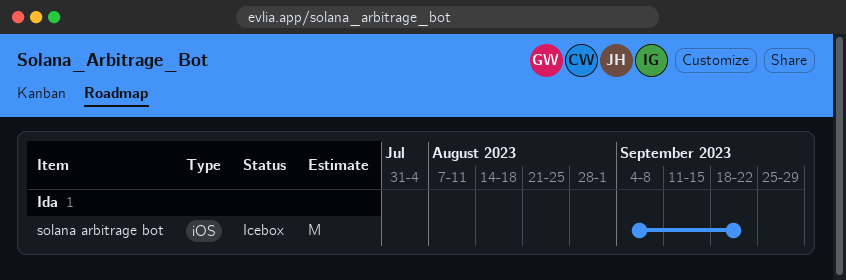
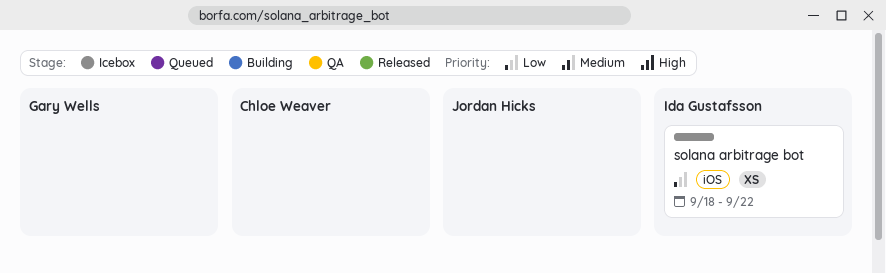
solana arbitrage bot, estimate: M -> XS
solana arbitrage bot, start: Sep 4 -> Sep 18

